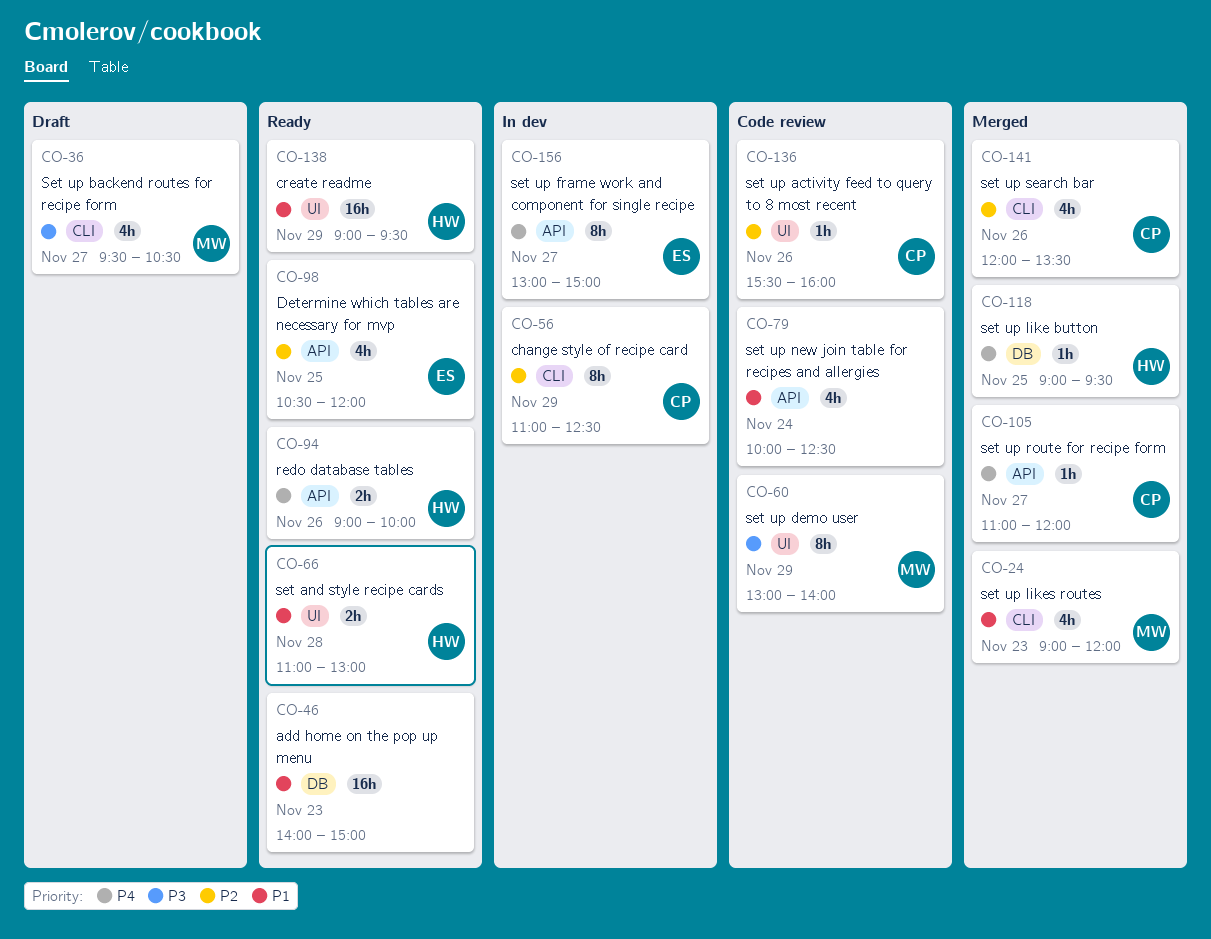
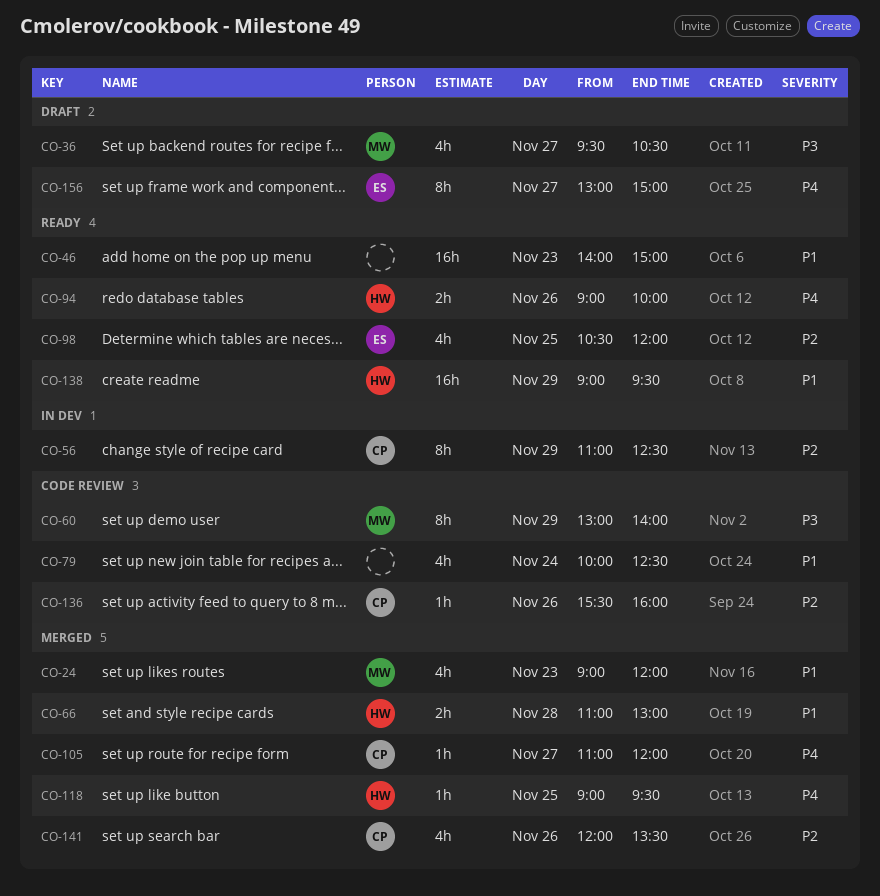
CO-66, status: Ready -> Merged
CO-156, status: In dev -> Draft

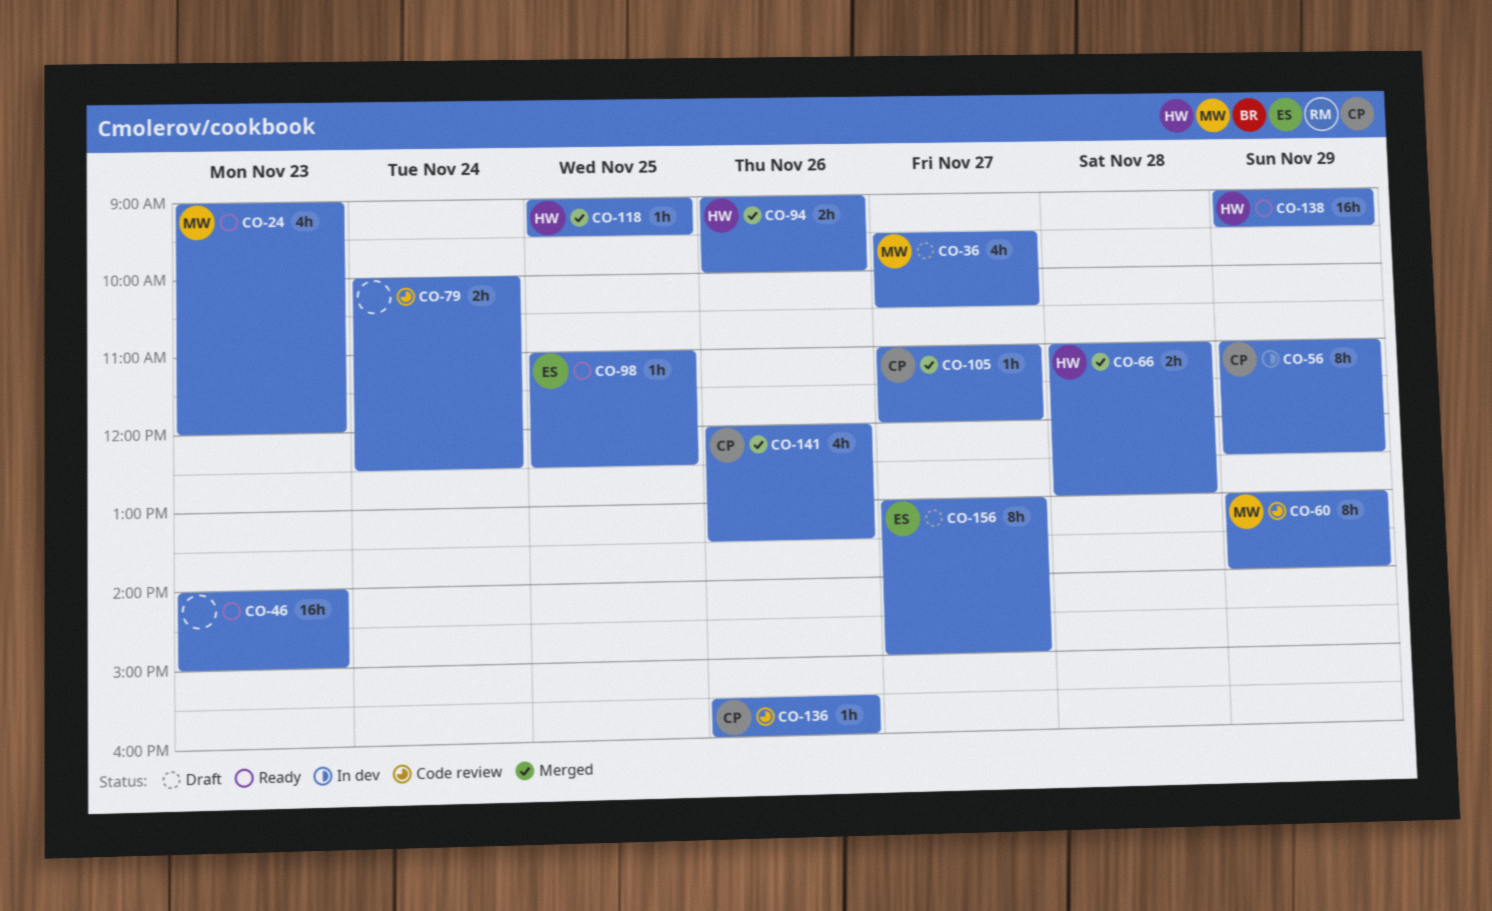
CO-24, status: Merged -> Ready
CO-79, estimate: 4h -> 2h
CO-94, status: Ready -> Merged
CO-98, estimate: 4h -> 1h
CO-98, begins: 10:30 -> 11:00
CO-98, ends: 12:00 -> 12:30

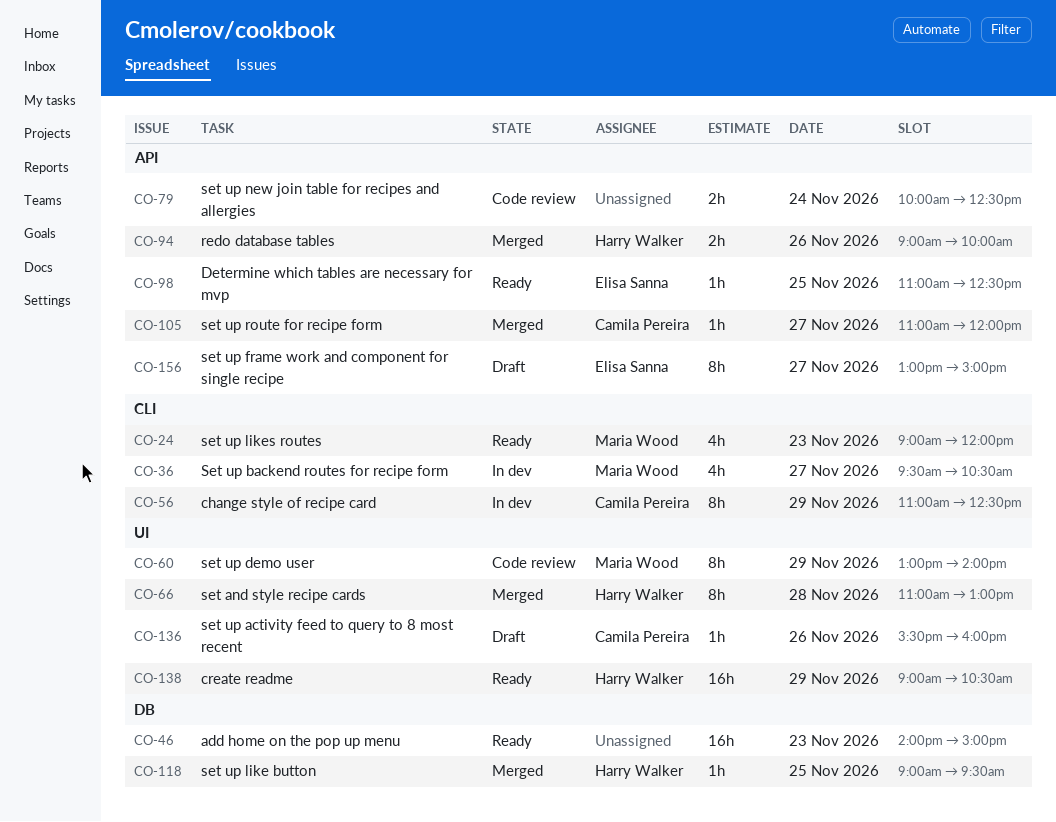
CO-36, status: Draft -> In dev
CO-66, estimate: 2h -> 8h
CO-136, status: Code review -> Draft
CO-138, ends: 09:30 -> 10:30
CO-141: present -> none

